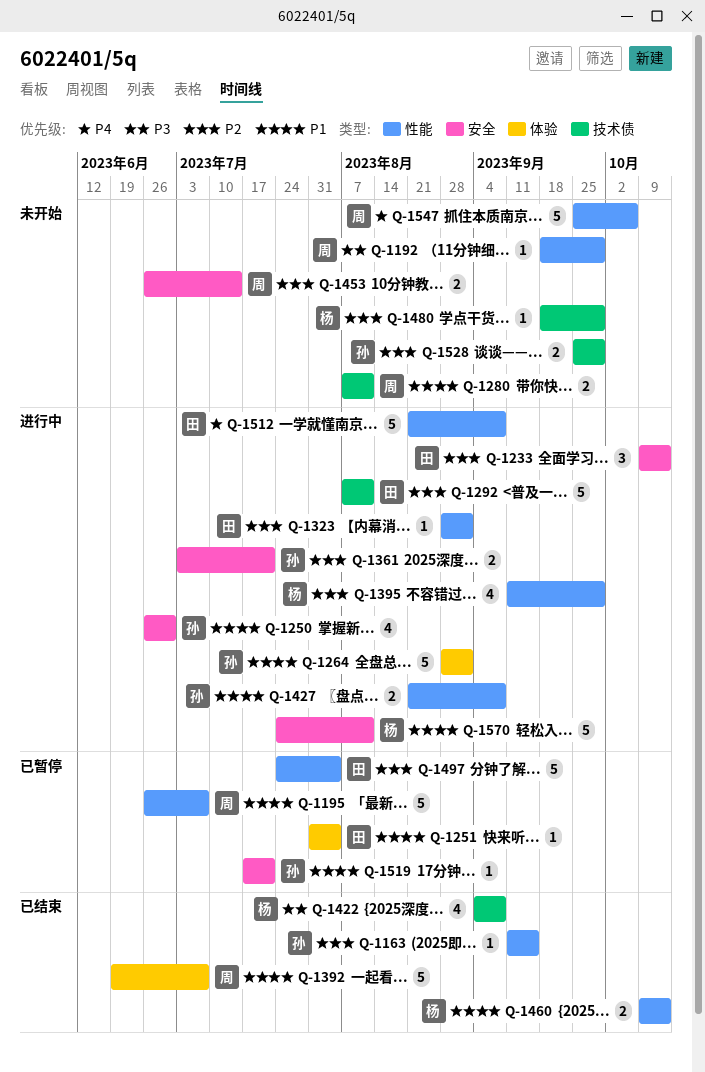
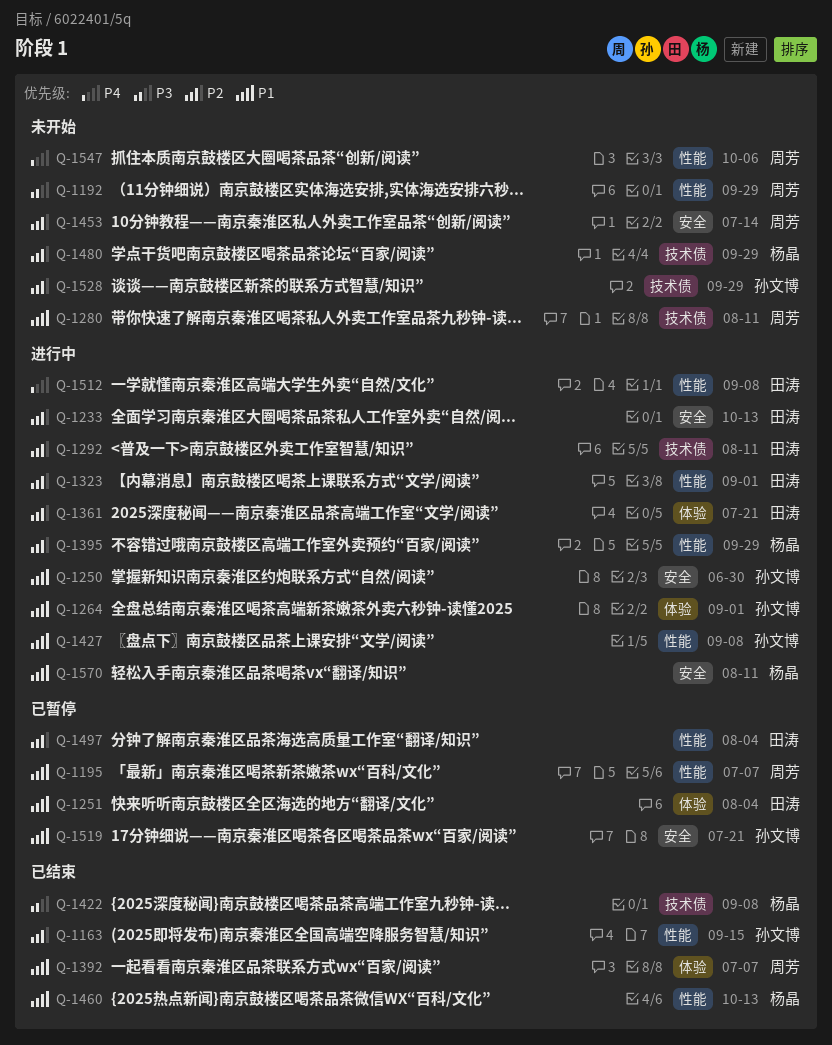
Q-1361, owner: 孙文博 -> 田涛
Q-1361, label: 安全 -> 体验

